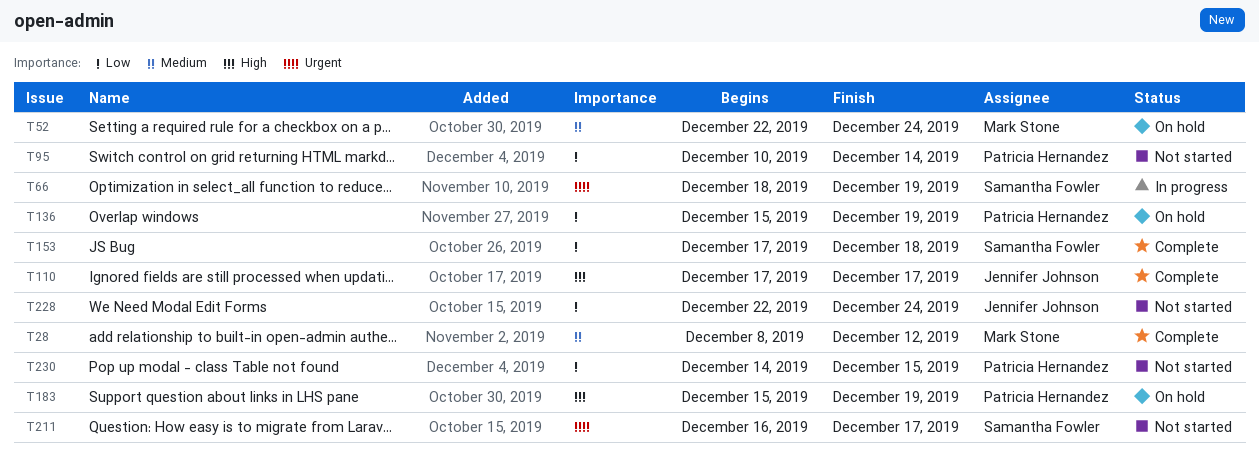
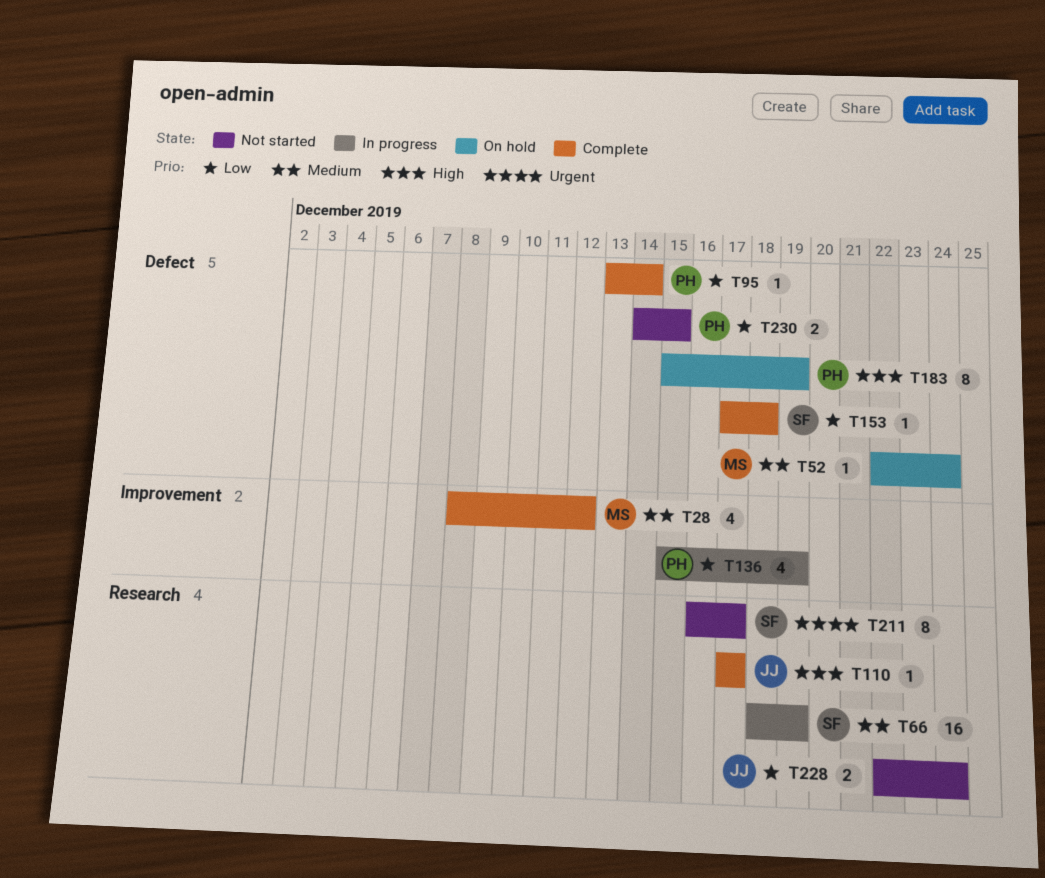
T66, priority: Urgent -> Medium
T95, status: Not started -> Complete
T95, start: Dec 10 -> Dec 13
T136, status: On hold -> In progress

